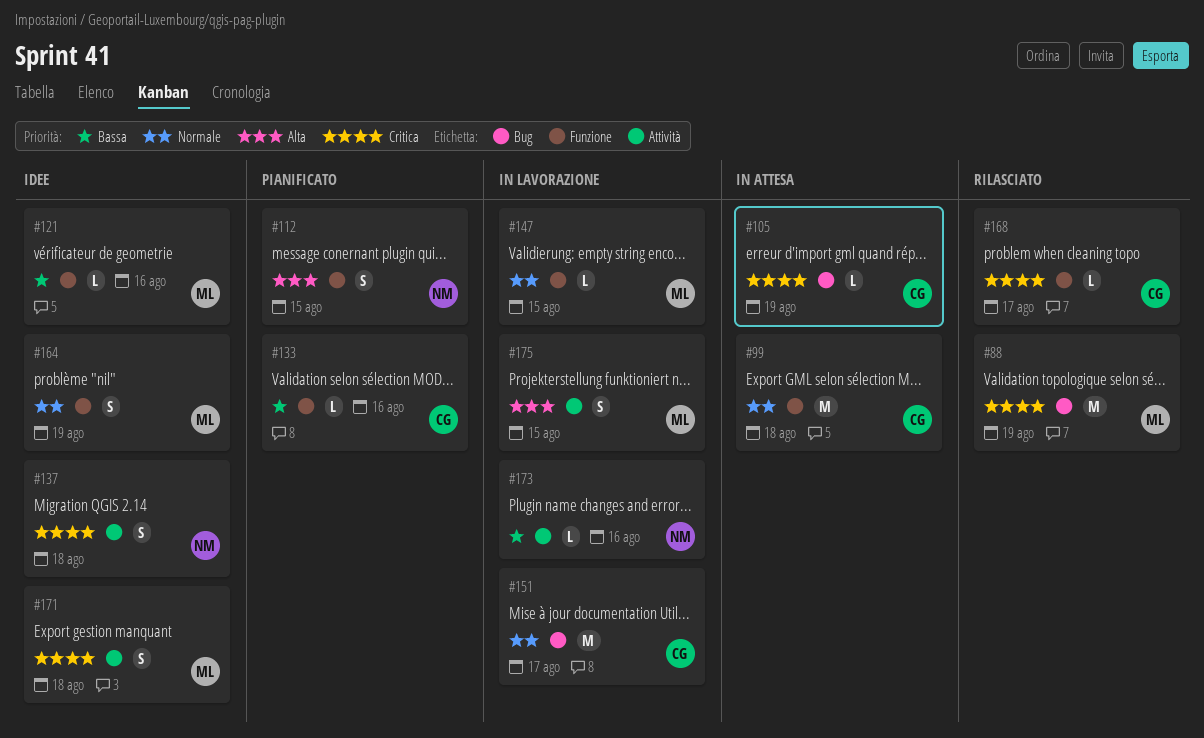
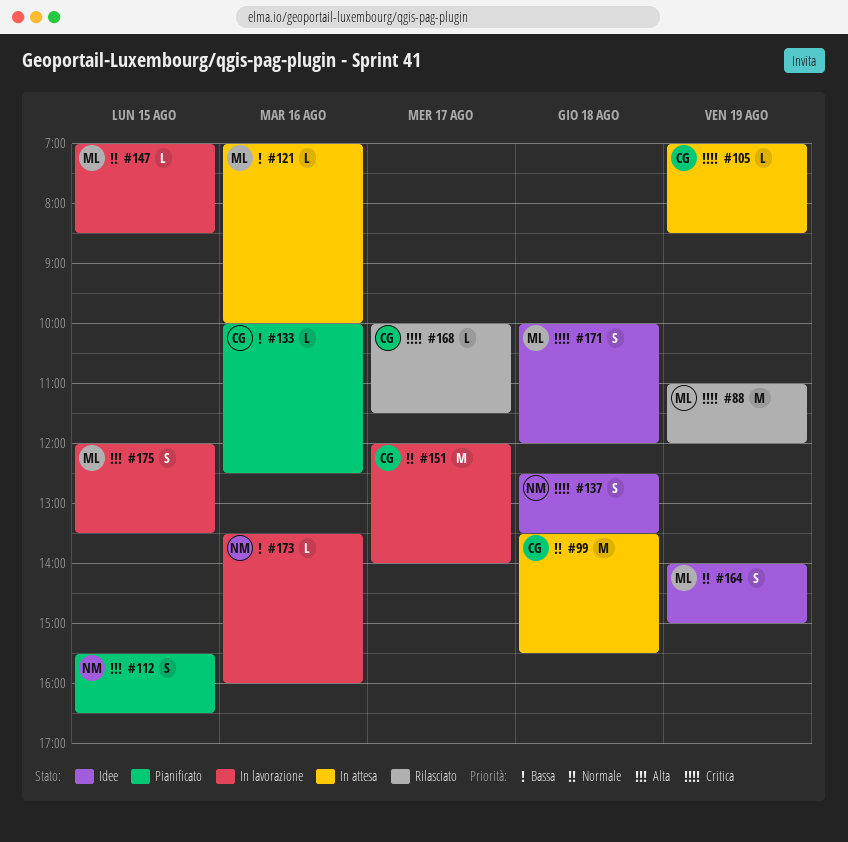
#121, status: Idee -> In attesa

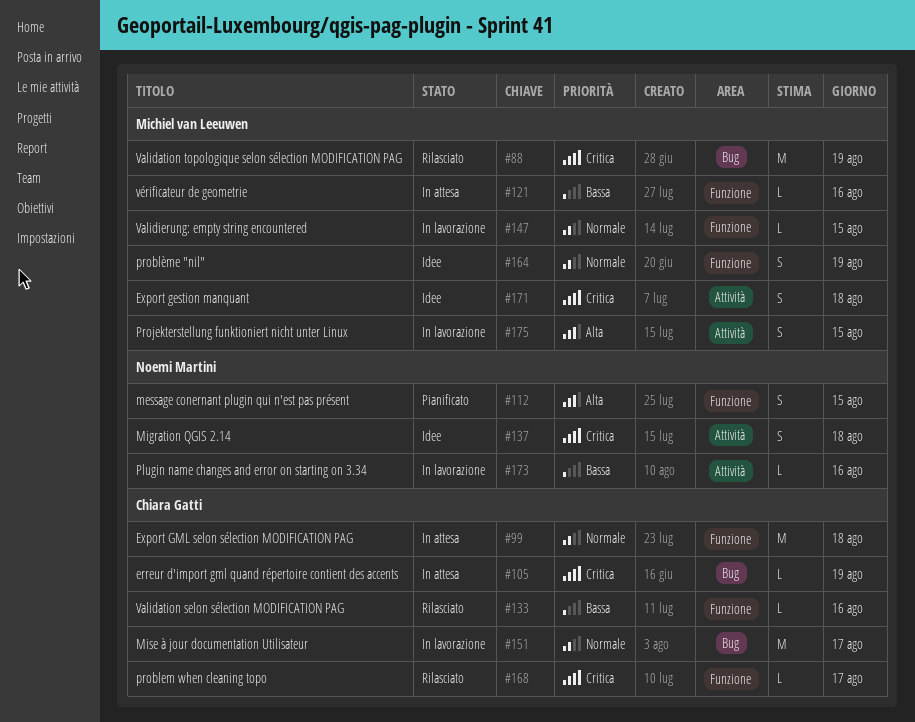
#133, status: Pianificato -> Rilasciato

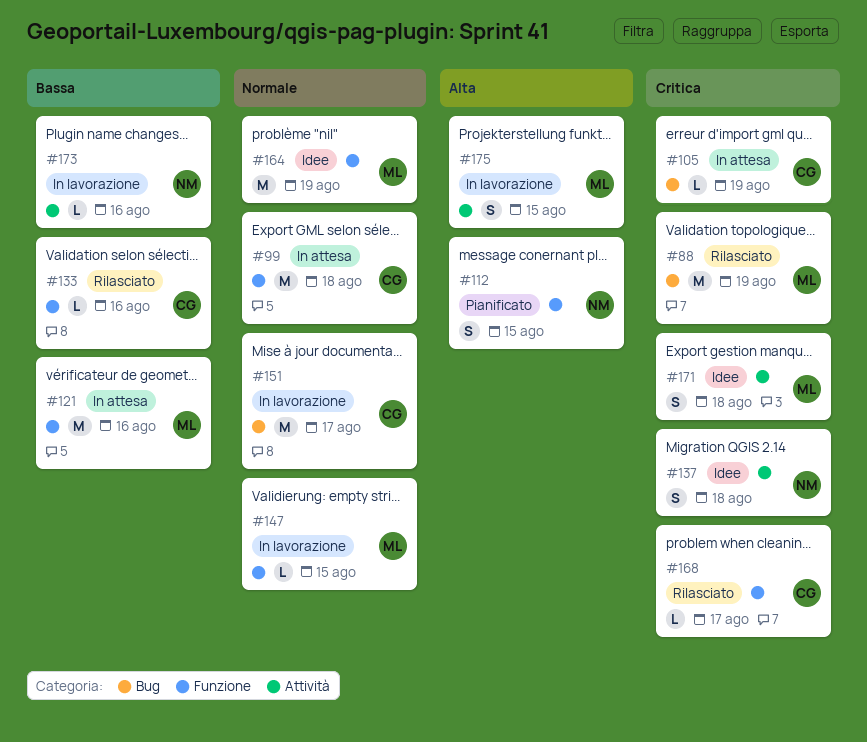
#121, estimate: L -> M
#164, estimate: S -> M

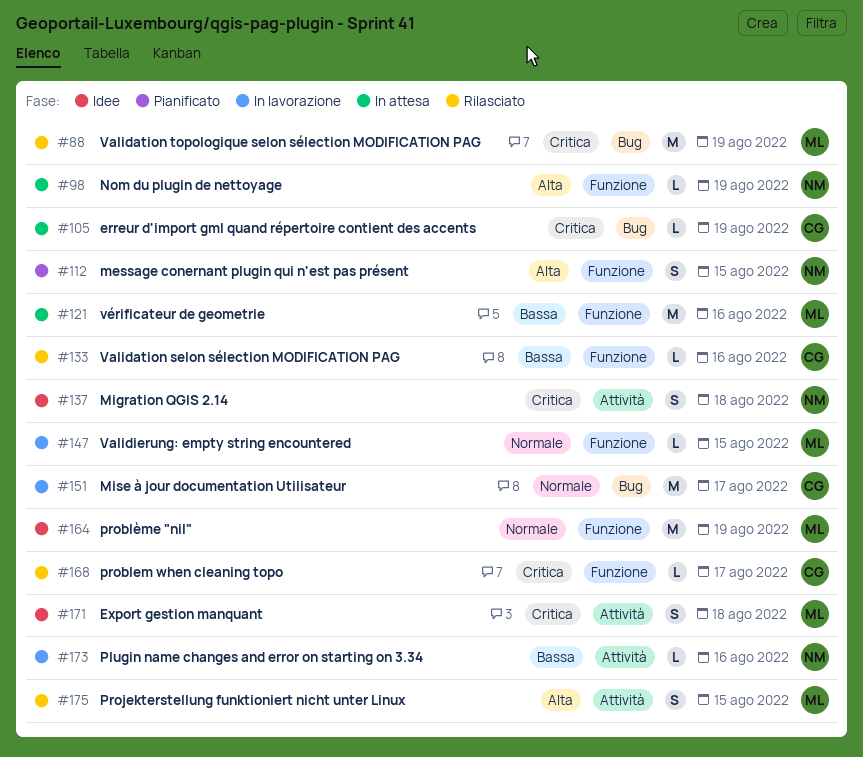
#98: none -> present
#99: present -> none
#175, status: In lavorazione -> Rilasciato

